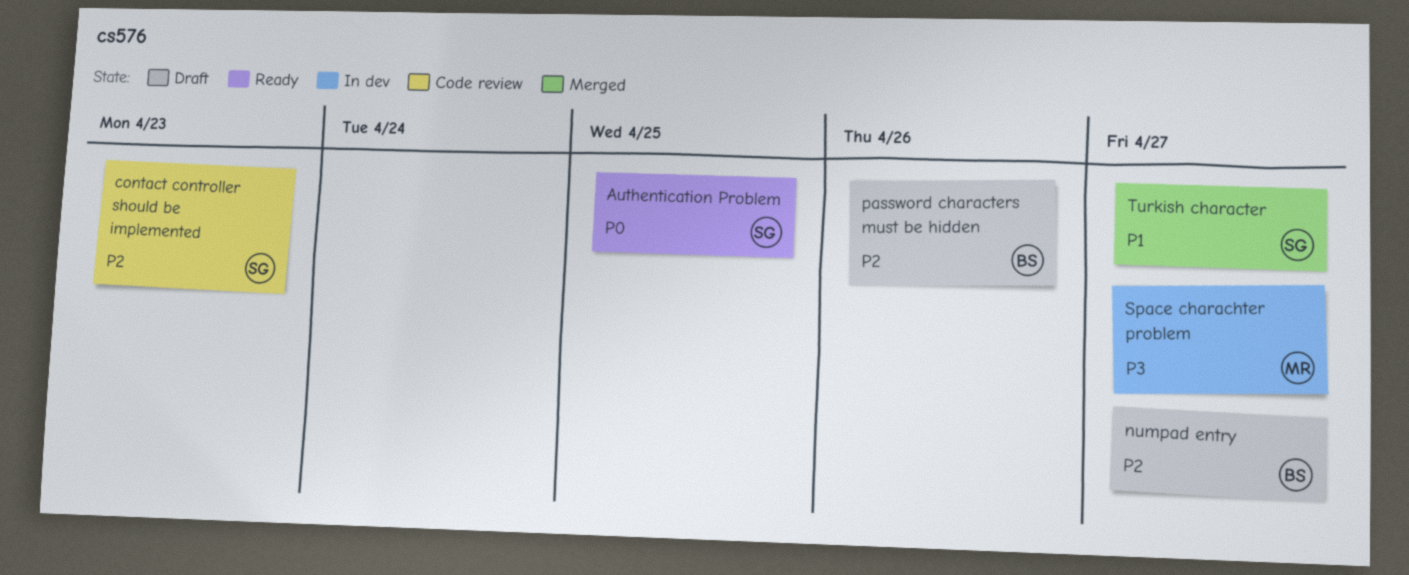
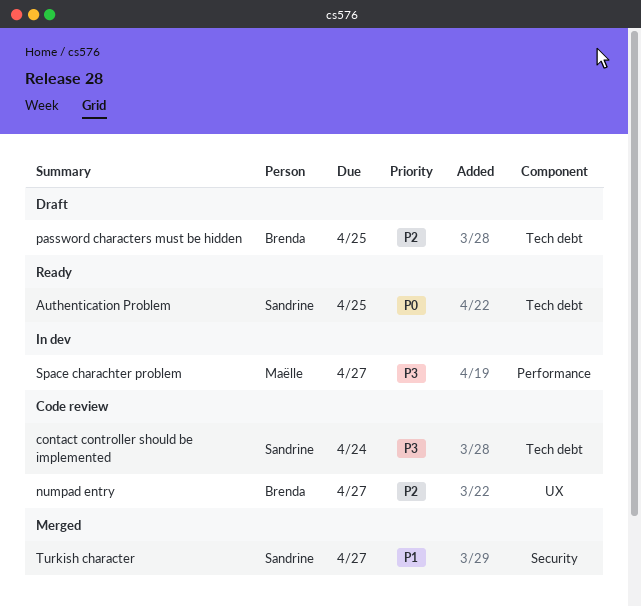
contact controller should be implemented, priority: P2 -> P3
contact controller should be implemented, due: Apr 23 -> Apr 24
numpad entry, status: Draft -> Code review
password characters must be hidden, due: Apr 26 -> Apr 25

